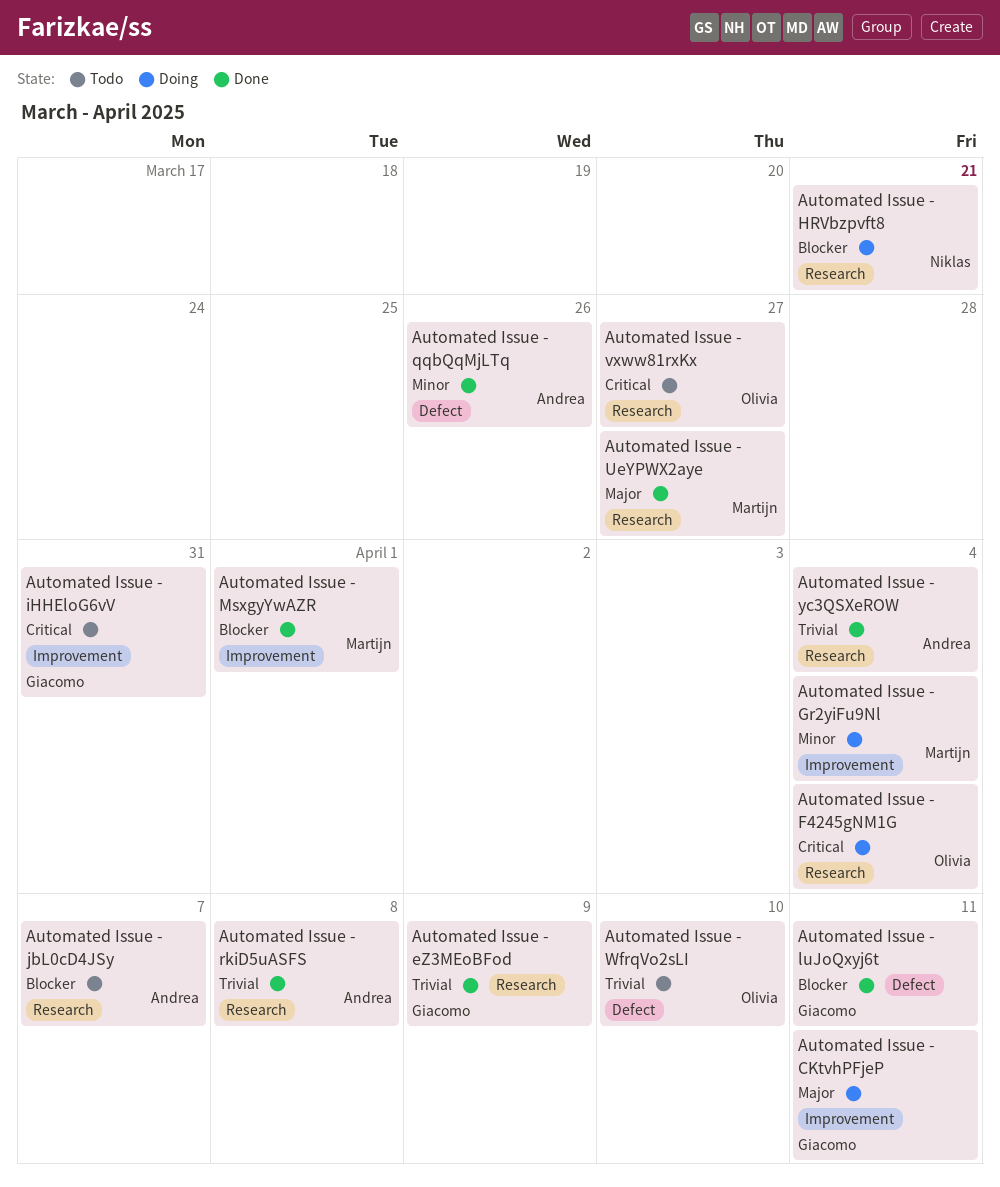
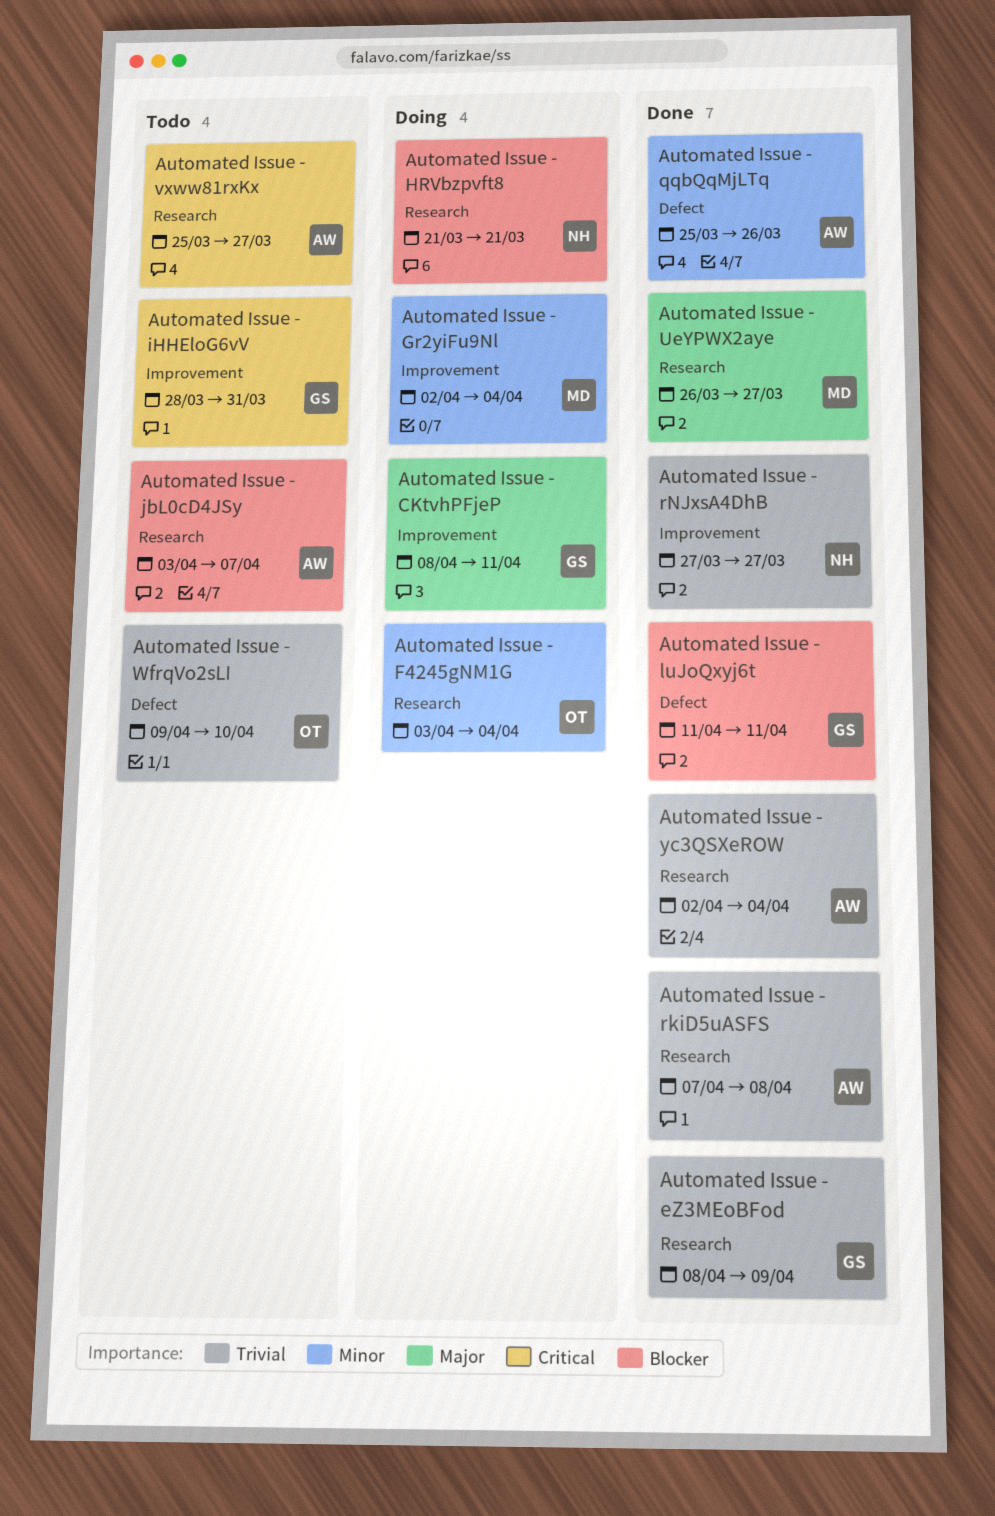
Automated Issue - F4245gNM1G, priority: Critical -> Minor
Automated Issue - MsxgyYwAZR: present -> none
Automated Issue - rNJxsA4DhB: none -> present
Automated Issue - vxww81rxKx, owner: Olivia -> Andrea

